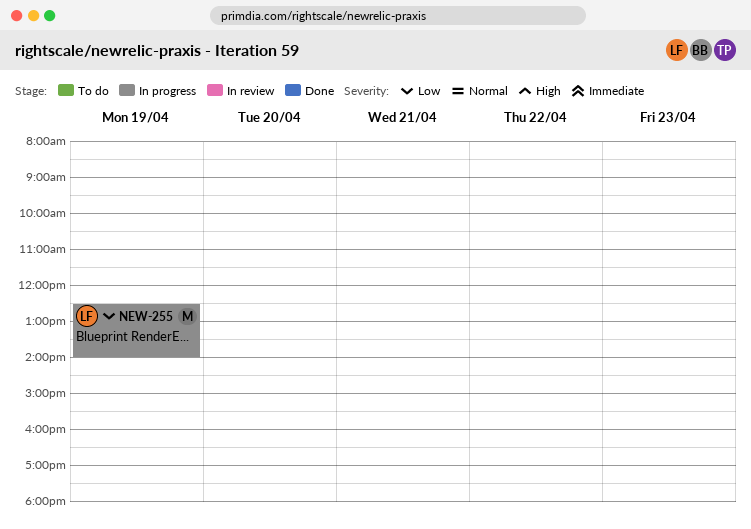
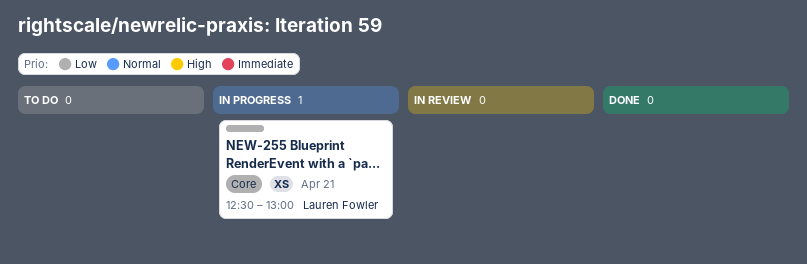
NEW-255, estimate: M -> XS
NEW-255, day: Apr 19 -> Apr 21
NEW-255, ends: 14:00 -> 13:00

